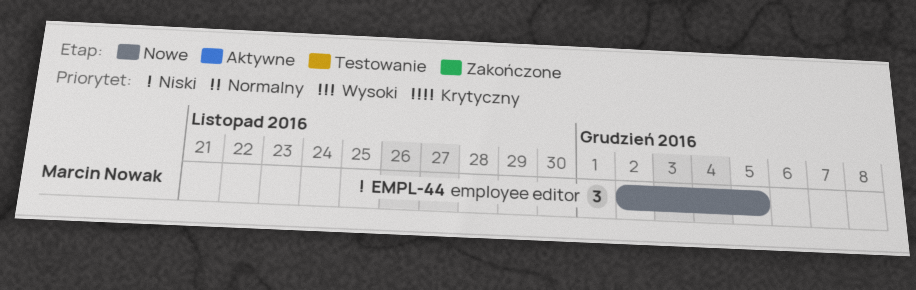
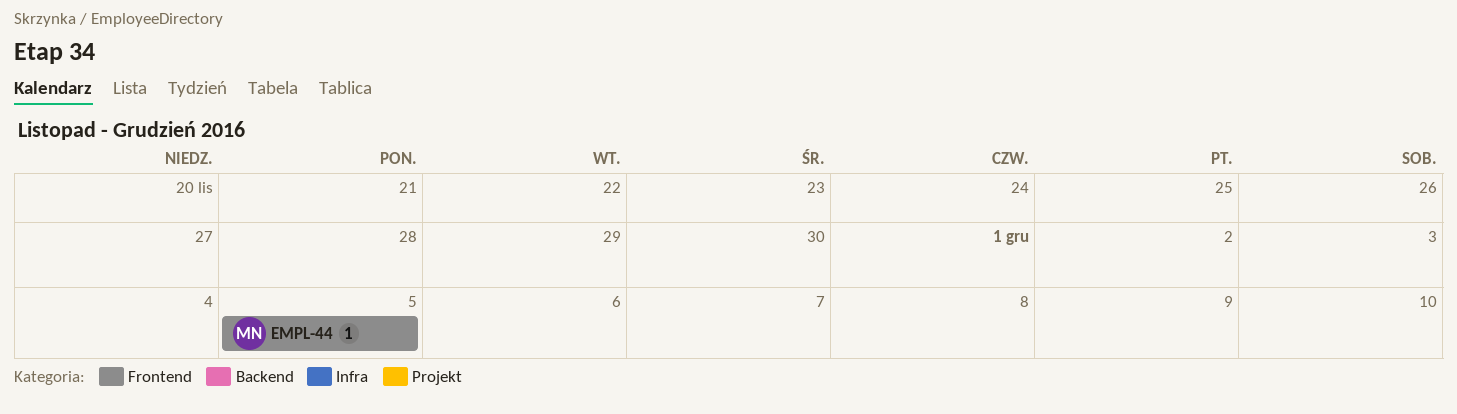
EMPL-44, estimate: 3 -> 1
EMPL-44, start: Dec 2 -> Dec 5

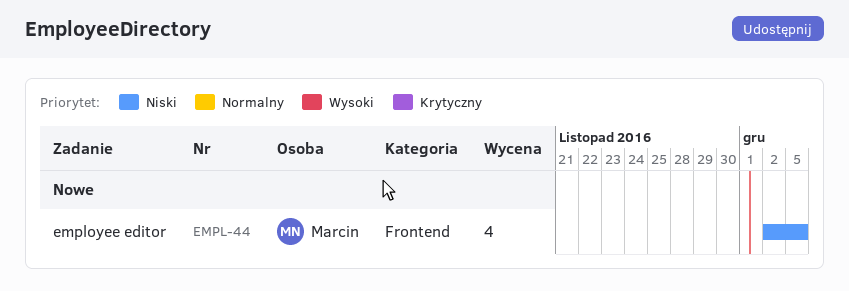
EMPL-44, estimate: 1 -> 4
EMPL-44, start: Dec 5 -> Dec 2

